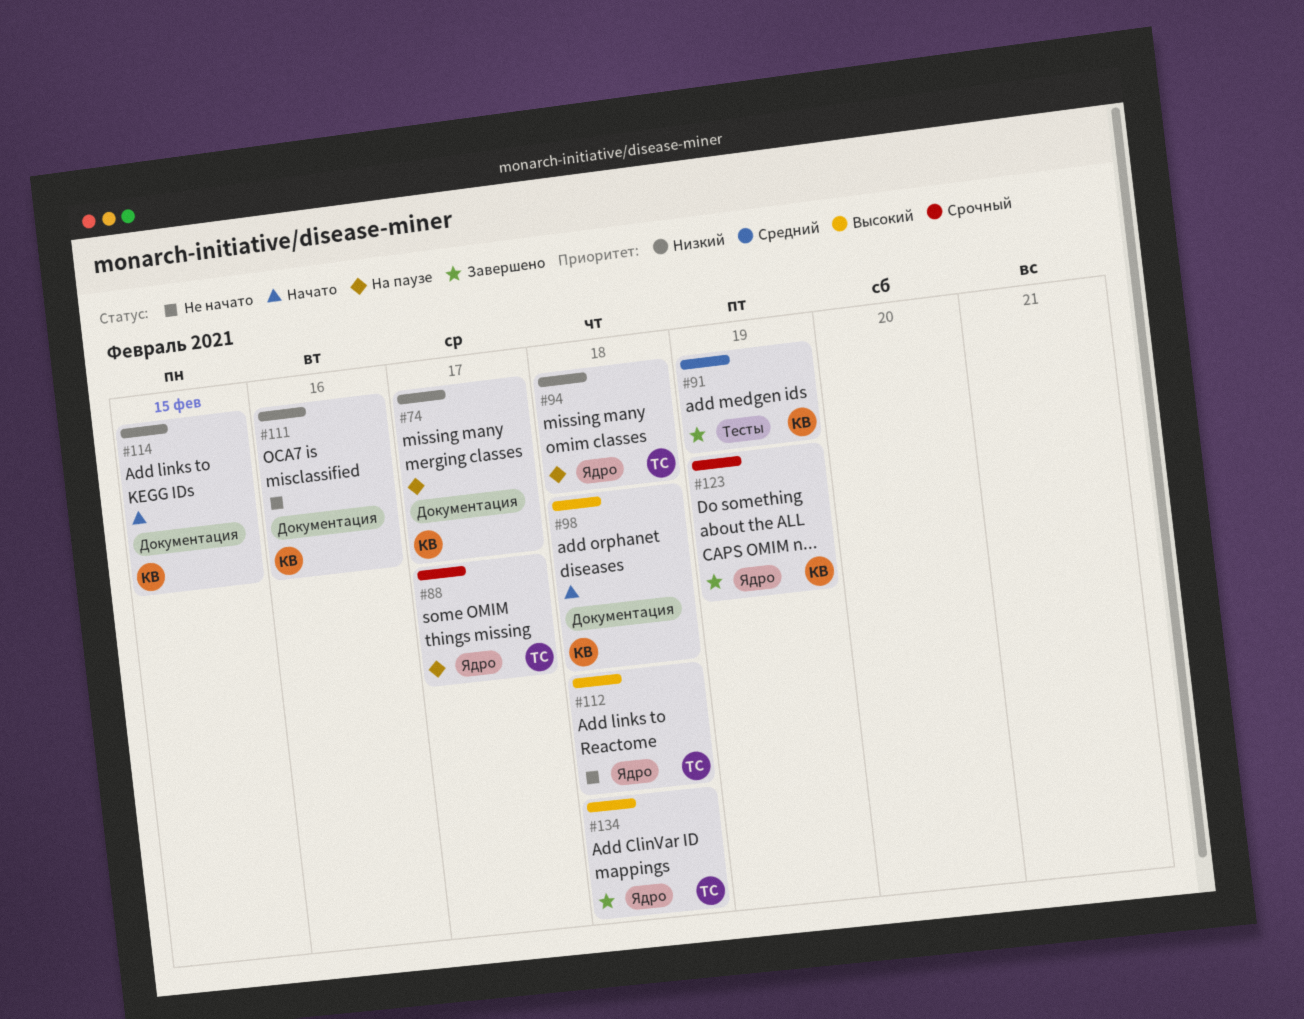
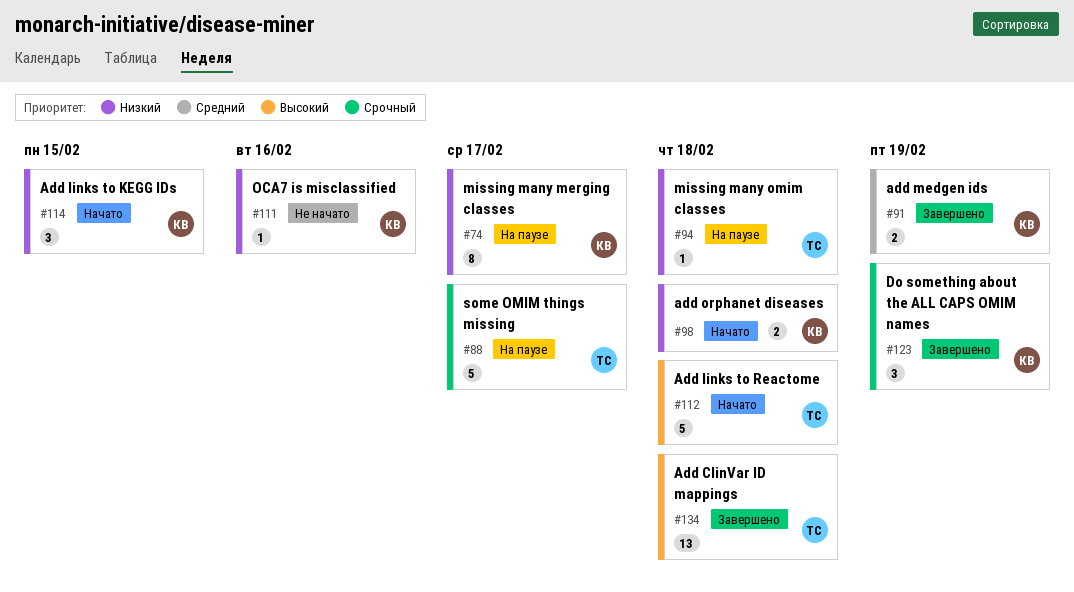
#98, priority: Высокий -> Низкий
#112, status: Не начато -> Начато

